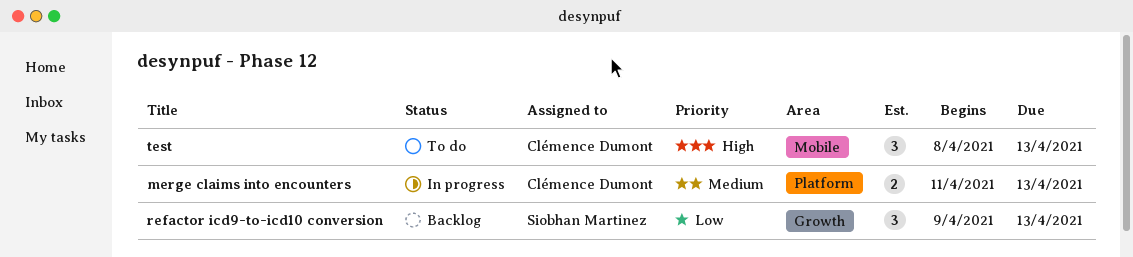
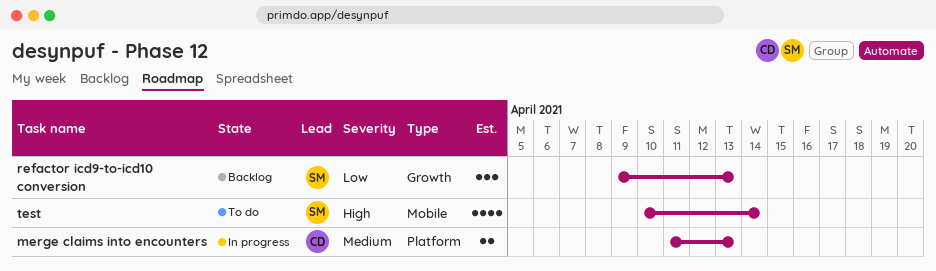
test, owner: Clémence Dumont -> Siobhan Martinez
test, estimate: 3 -> 4
test, start: Apr 8 -> Apr 10
test, due: Apr 13 -> Apr 14

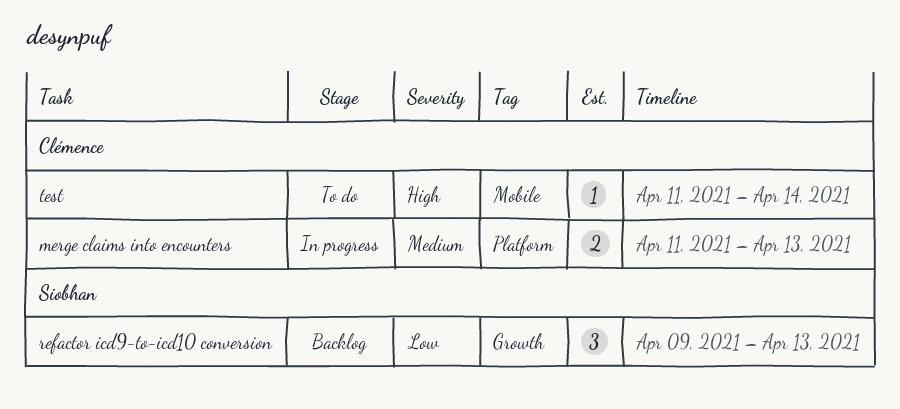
test, owner: Siobhan -> Clémence
test, estimate: 4 -> 1
test, start: Apr 10 -> Apr 11

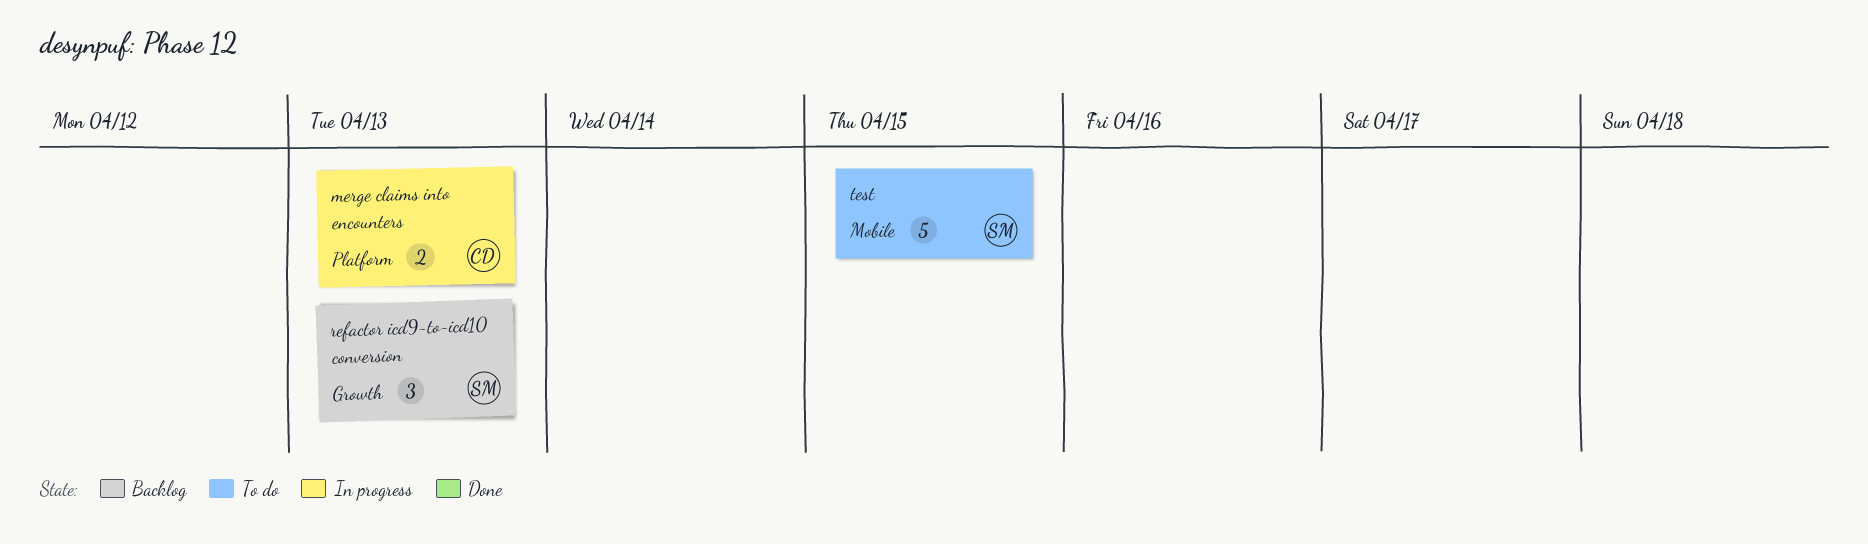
test, owner: Clémence -> Siobhan
test, estimate: 1 -> 5
test, due: Apr 14 -> Apr 15

